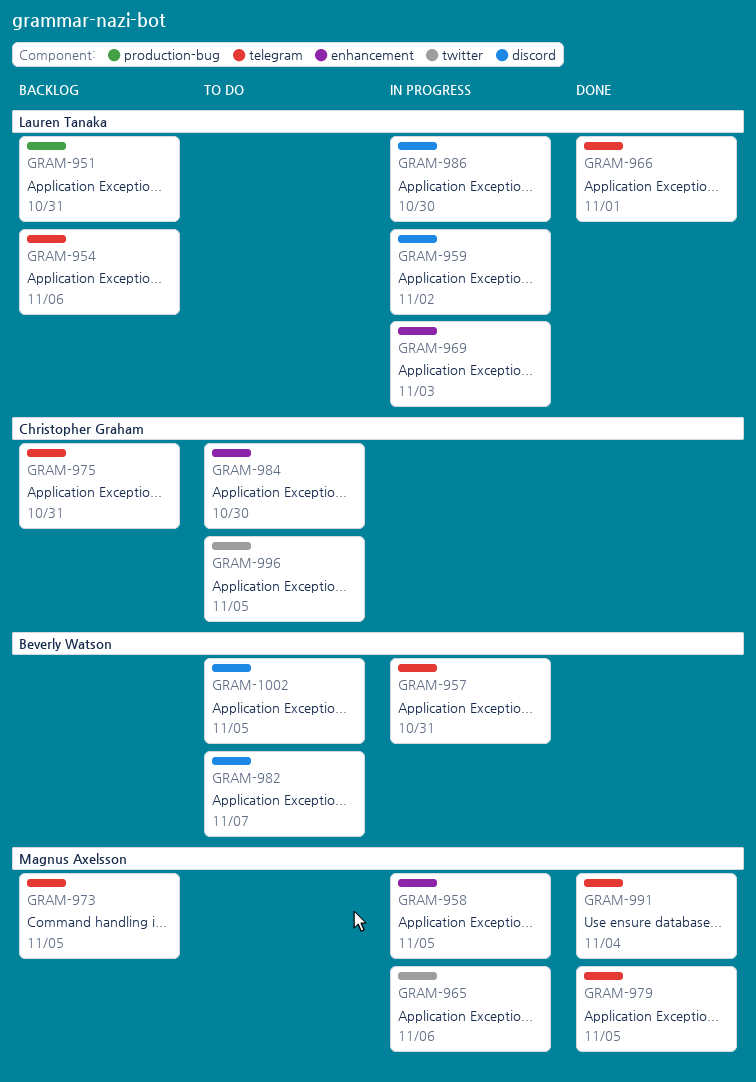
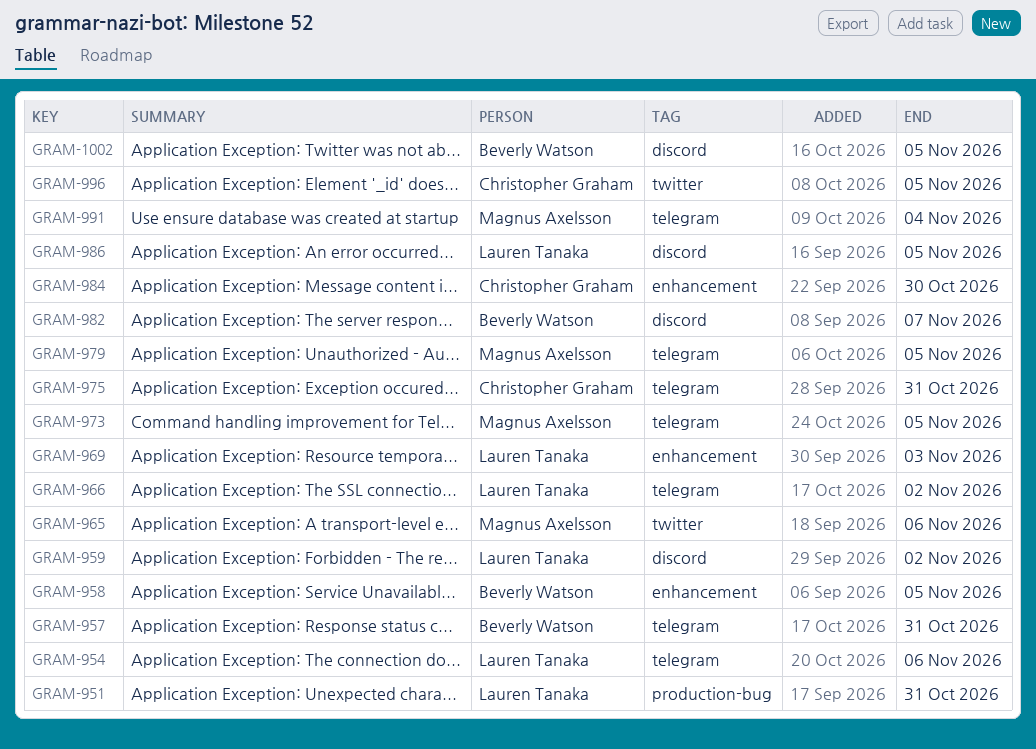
GRAM-958, owner: Magnus Axelsson -> Beverly Watson
GRAM-966, due: Nov 1 -> Nov 2
GRAM-986, due: Oct 30 -> Nov 5

